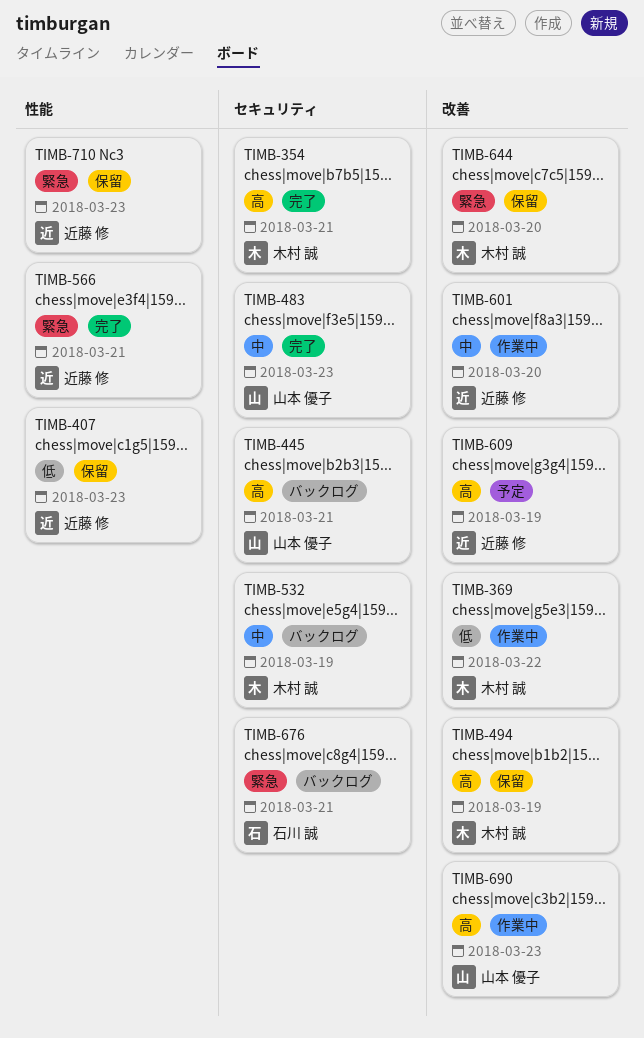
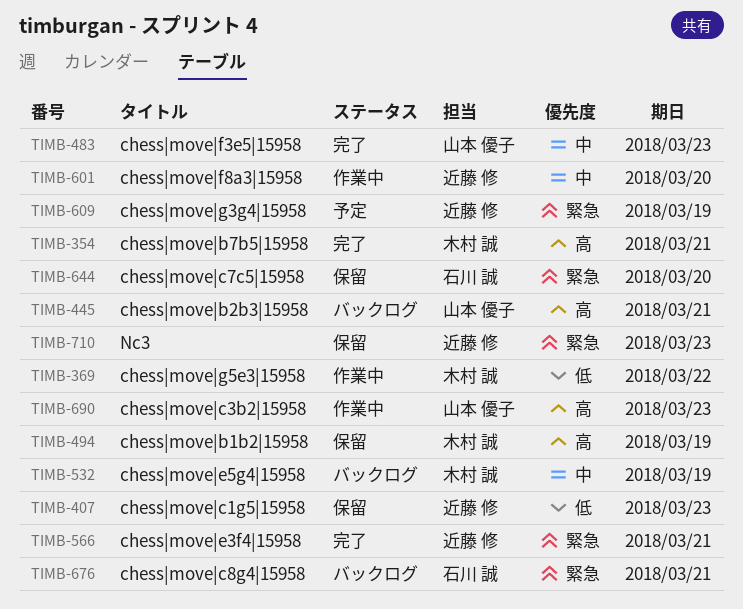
TIMB-609, priority: 高 -> 緊急
TIMB-644, owner: 木村 誠 -> 石川 誠

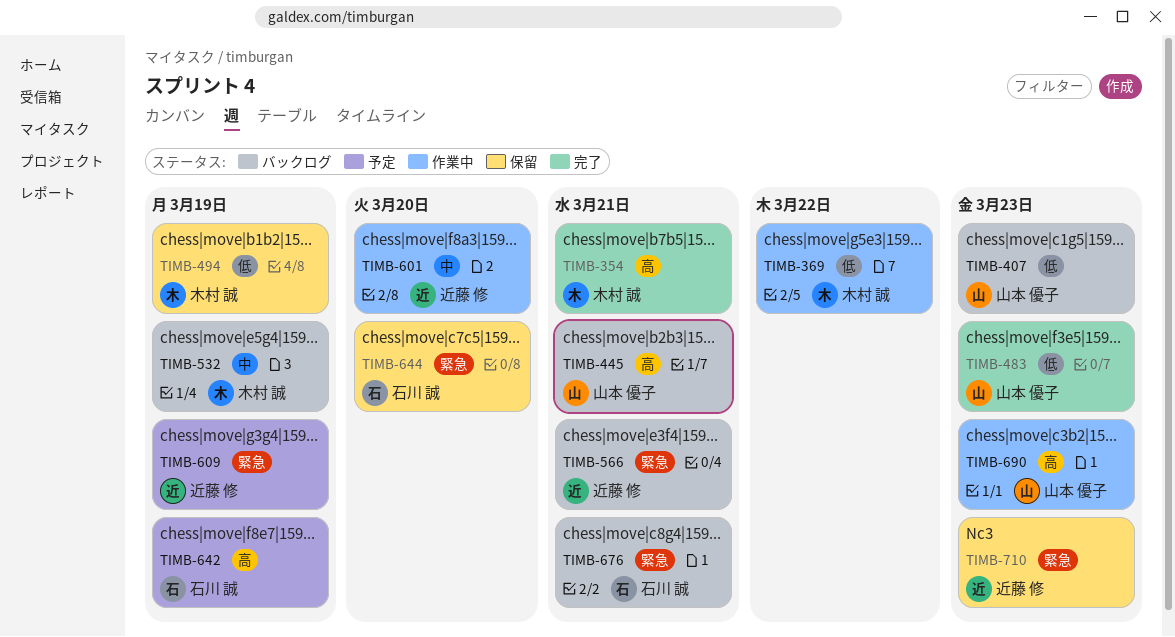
TIMB-407, status: 保留 -> バックログ
TIMB-407, owner: 近藤 修 -> 山本 優子
TIMB-483, priority: 中 -> 低
TIMB-494, priority: 高 -> 低
TIMB-566, status: 完了 -> バックログ
TIMB-642: none -> present

